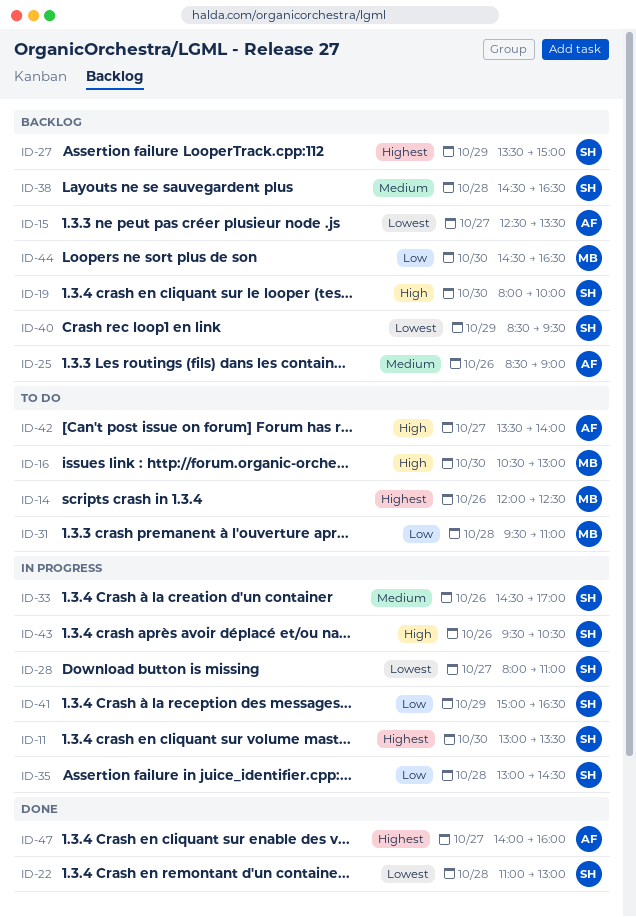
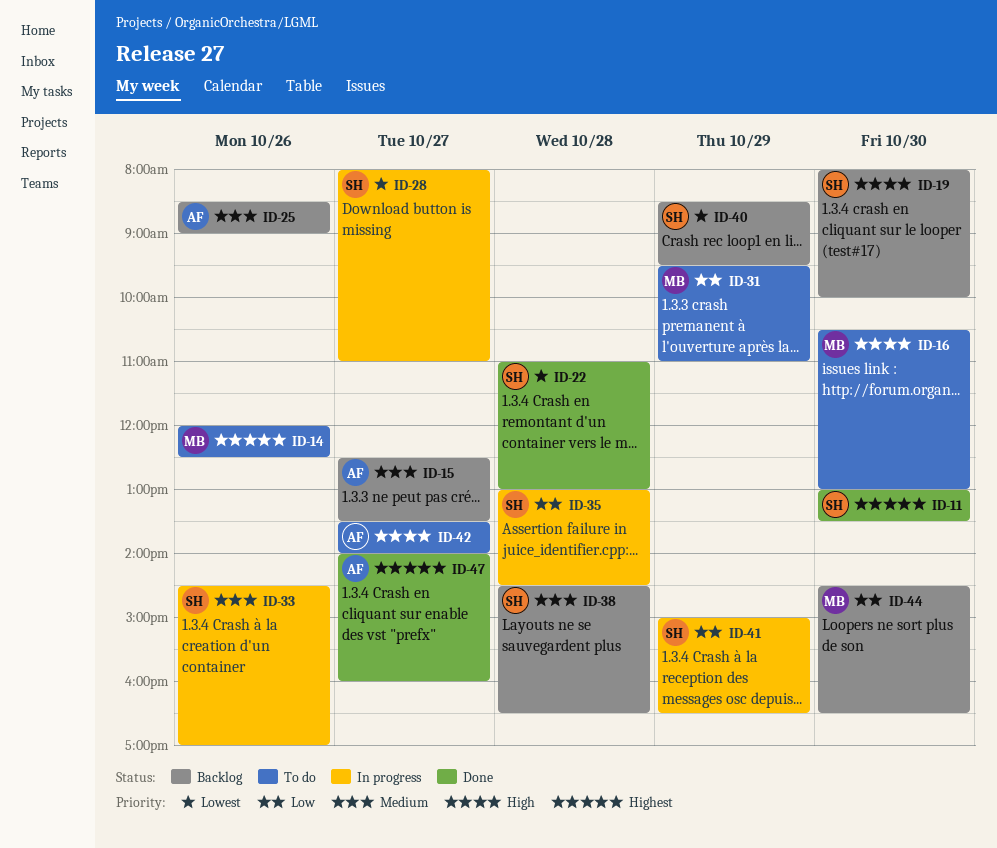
ID-11, status: In progress -> Done
ID-15, priority: Lowest -> Medium
ID-27: present -> none
ID-31, day: Oct 28 -> Oct 29
ID-43: present -> none

